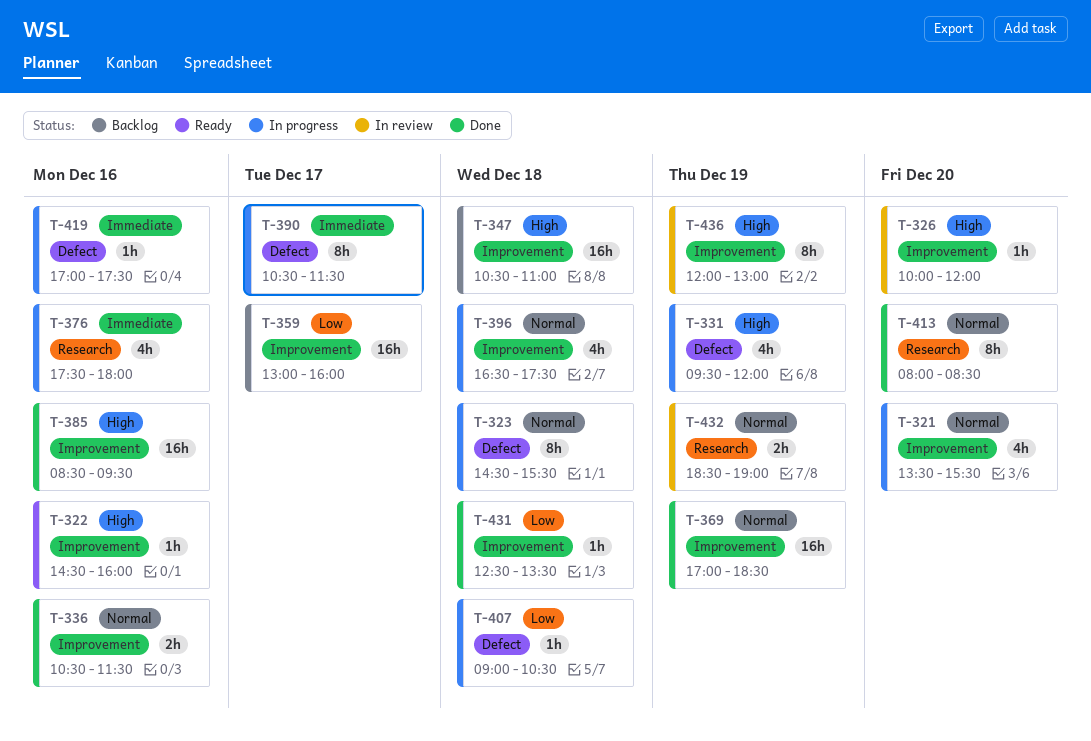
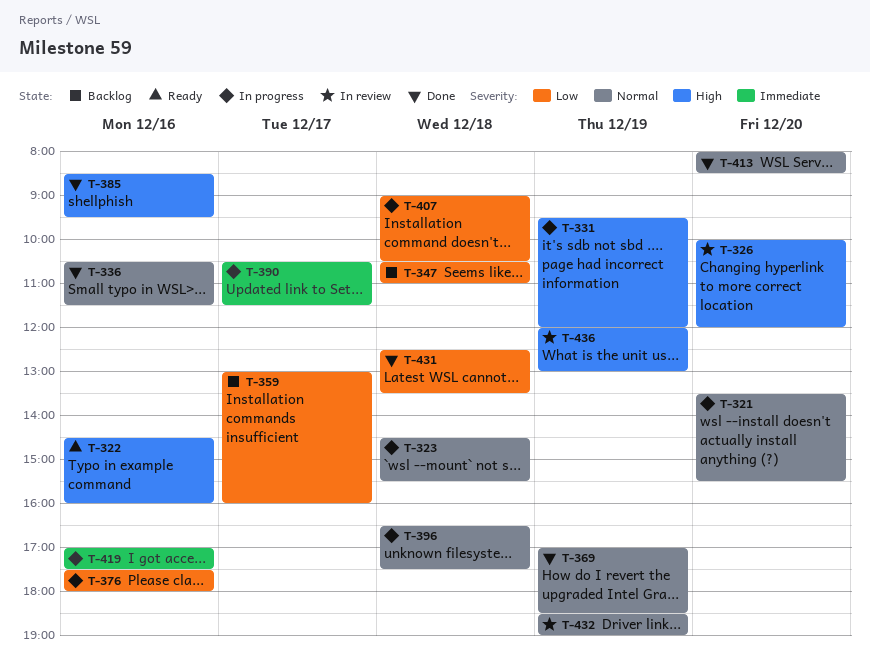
T-347, priority: High -> Low
T-376, priority: Immediate -> Low

